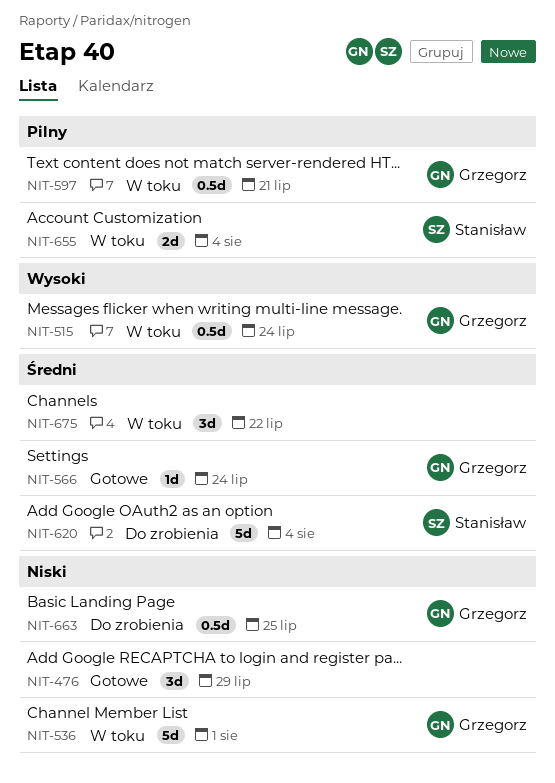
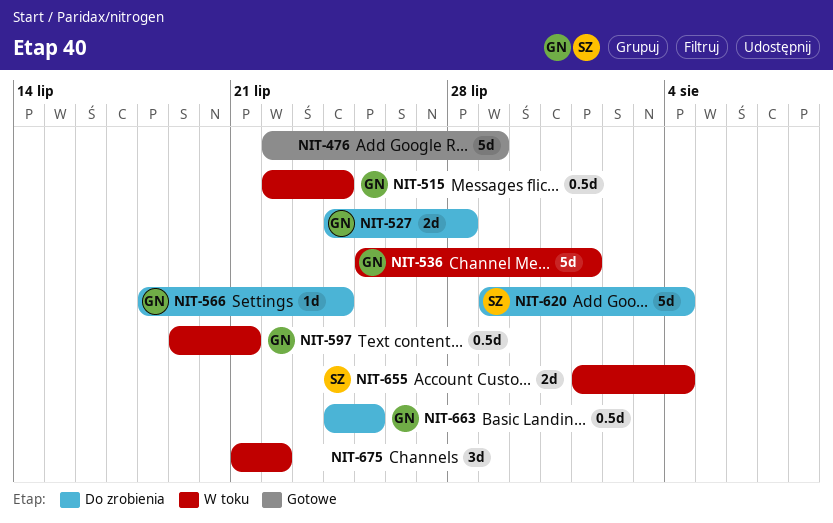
NIT-476, estimate: 3d -> 5d
NIT-527: none -> present
NIT-566, status: Gotowe -> Do zrobienia

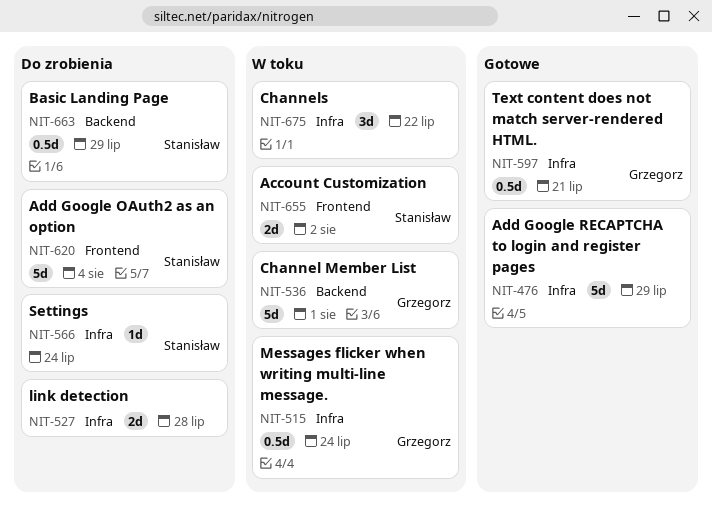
NIT-527, owner: Grzegorz -> none
NIT-566, owner: Grzegorz -> Stanisław
NIT-597, status: W toku -> Gotowe
NIT-655, due: Aug 4 -> Aug 2
NIT-663, owner: Grzegorz -> Stanisław
NIT-663, due: Jul 25 -> Jul 29

